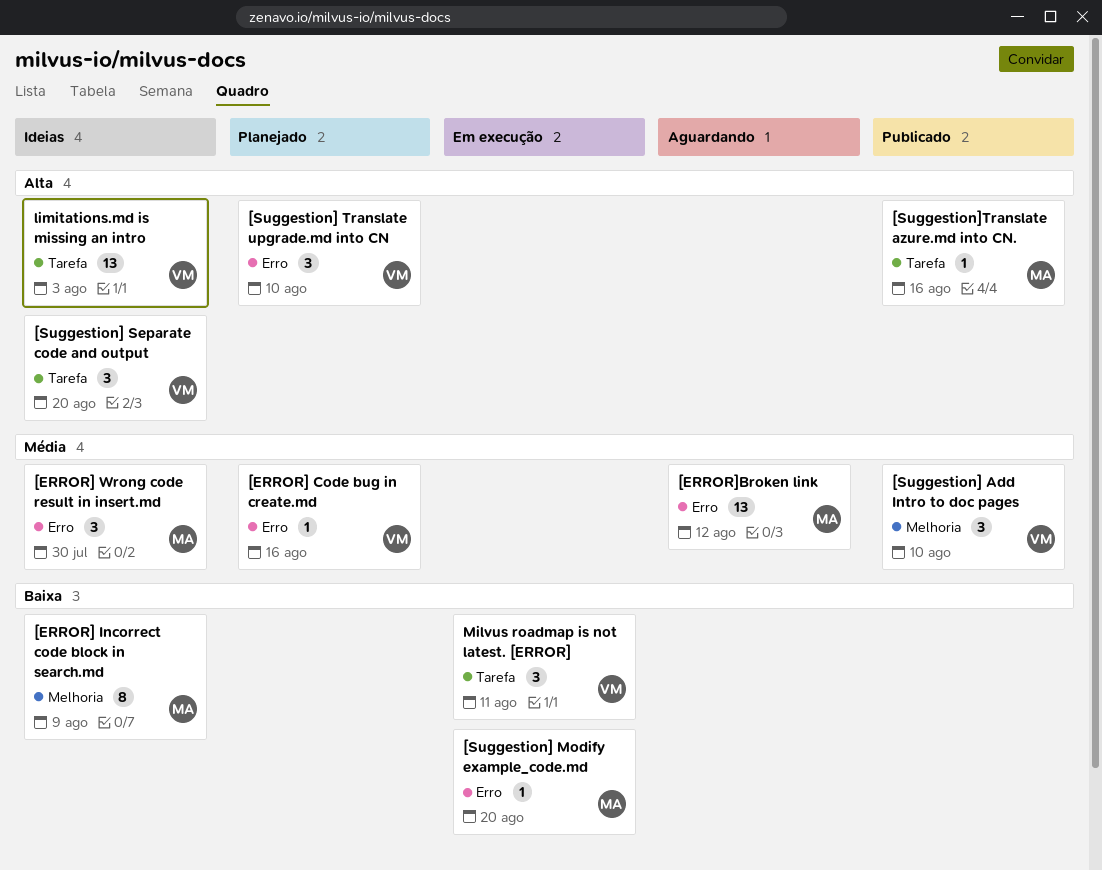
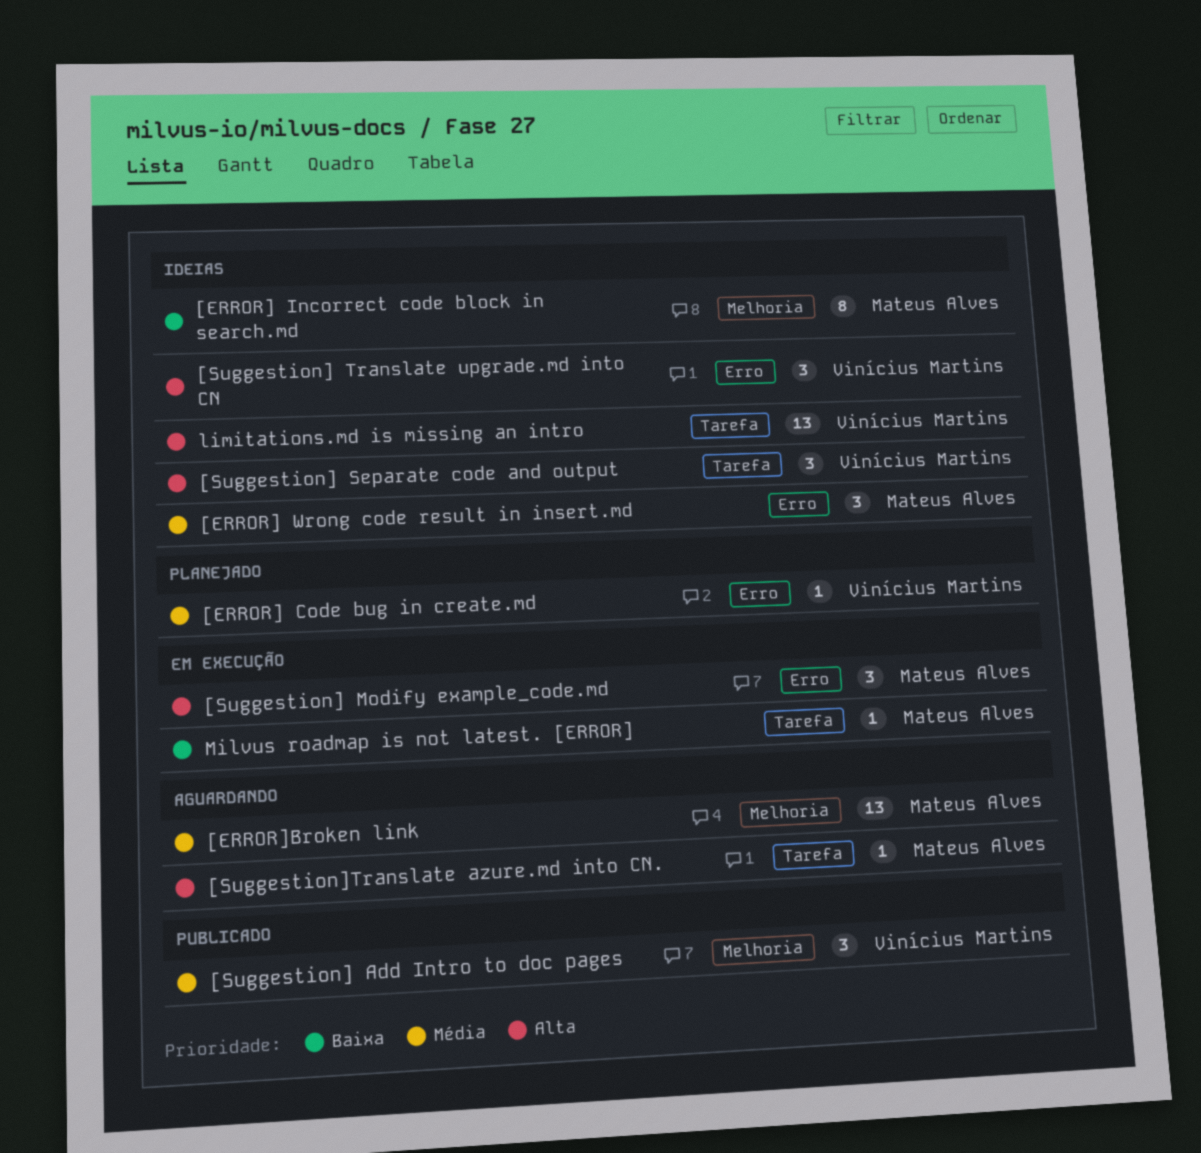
[ERROR]Broken link, label: Erro -> Melhoria
[Suggestion] Modify example_code.md, priority: Baixa -> Alta
[Suggestion] Modify example_code.md, estimate: 1 -> 3
[Suggestion] Translate upgrade.md into CN, status: Planejado -> Ideias
[Suggestion]Translate azure.md into CN., status: Publicado -> Aguardando
Milvus roadmap is not latest. [ERROR], owner: Vinícius Martins -> Mateus Alves
Milvus roadmap is not latest. [ERROR], estimate: 3 -> 1

